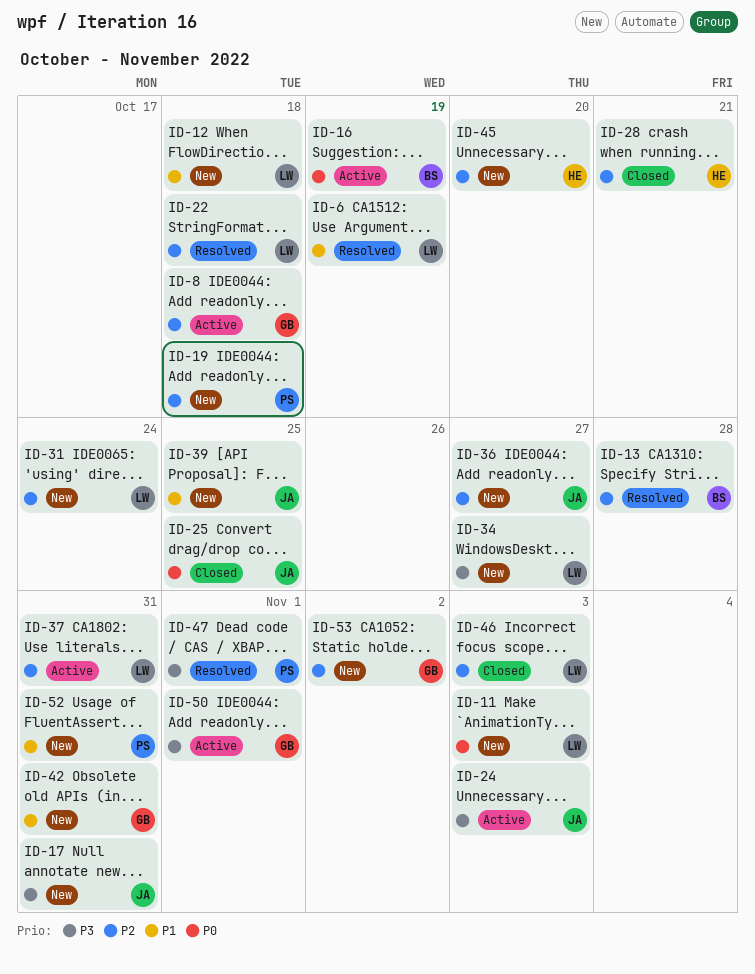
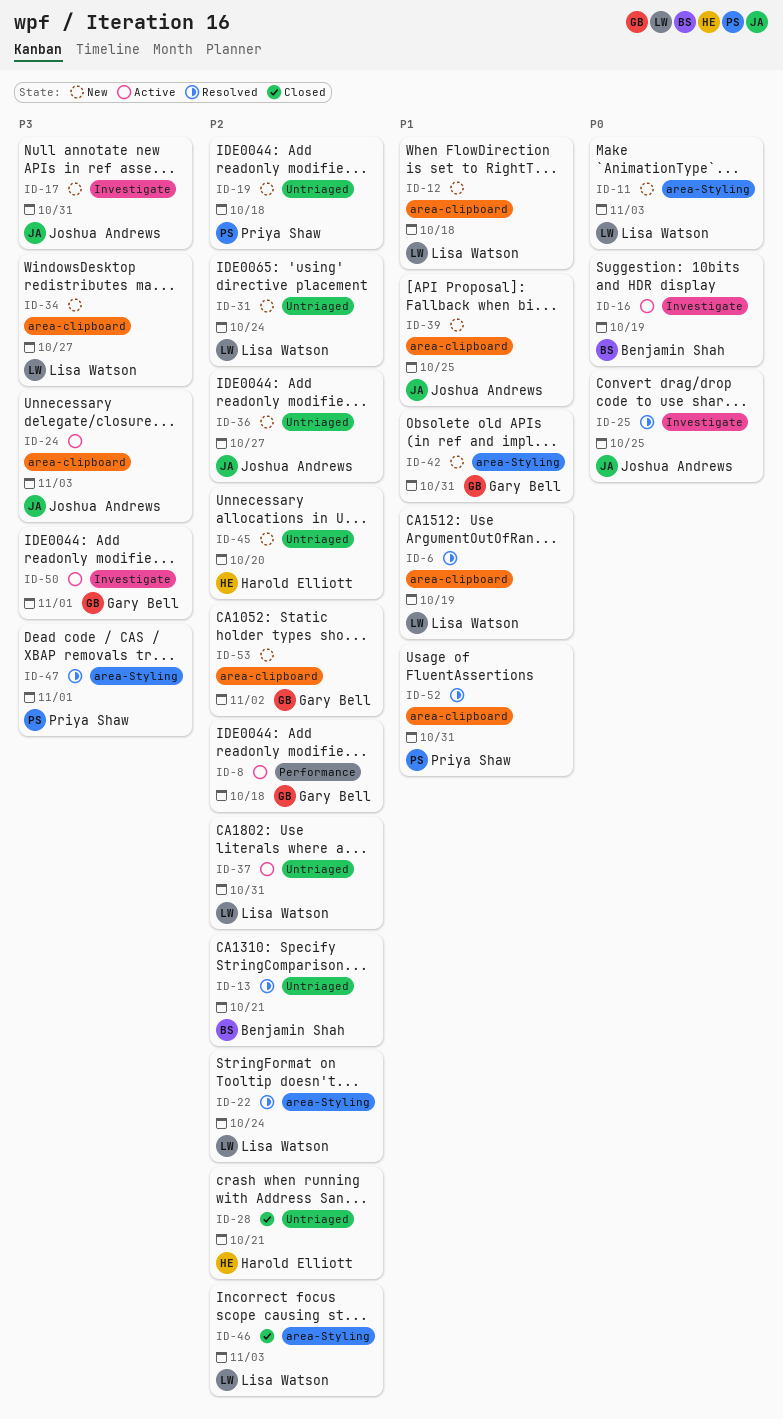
ID-13, due: Oct 28 -> Oct 21
ID-22, due: Oct 18 -> Oct 24
ID-25, status: Closed -> Resolved
ID-52, status: New -> Resolved

